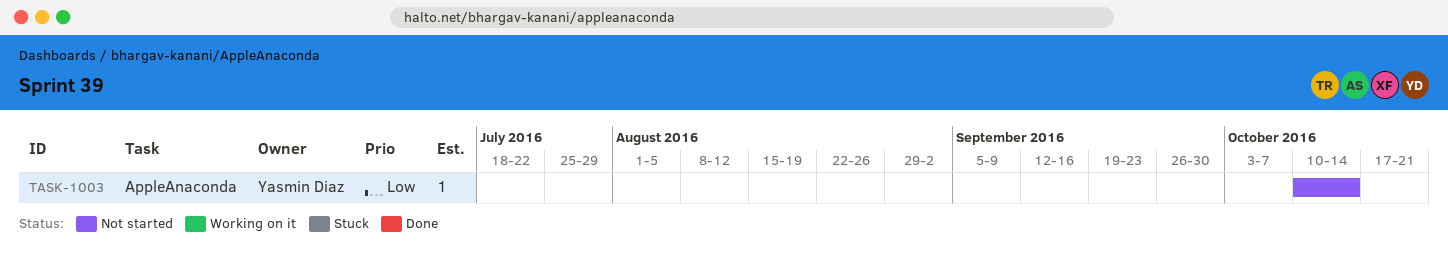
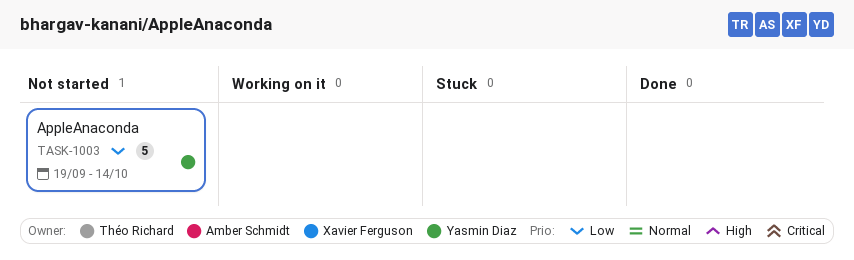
TASK-1003, estimate: 1 -> 5
TASK-1003, start: Oct 10 -> Sep 19

